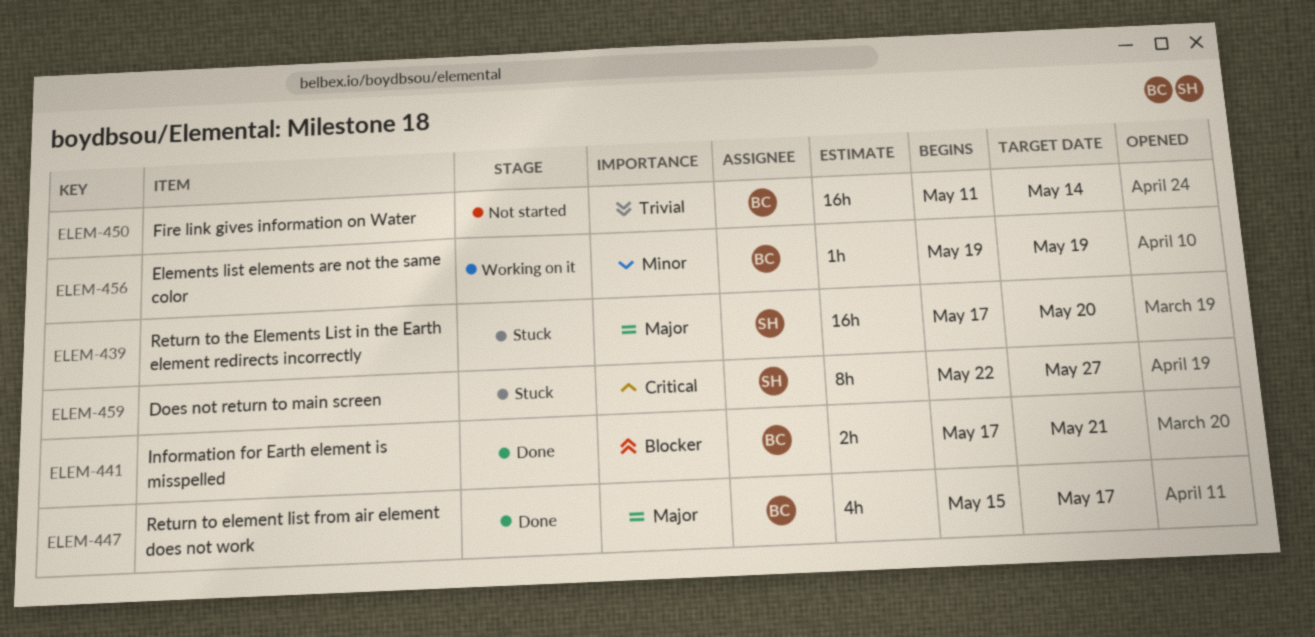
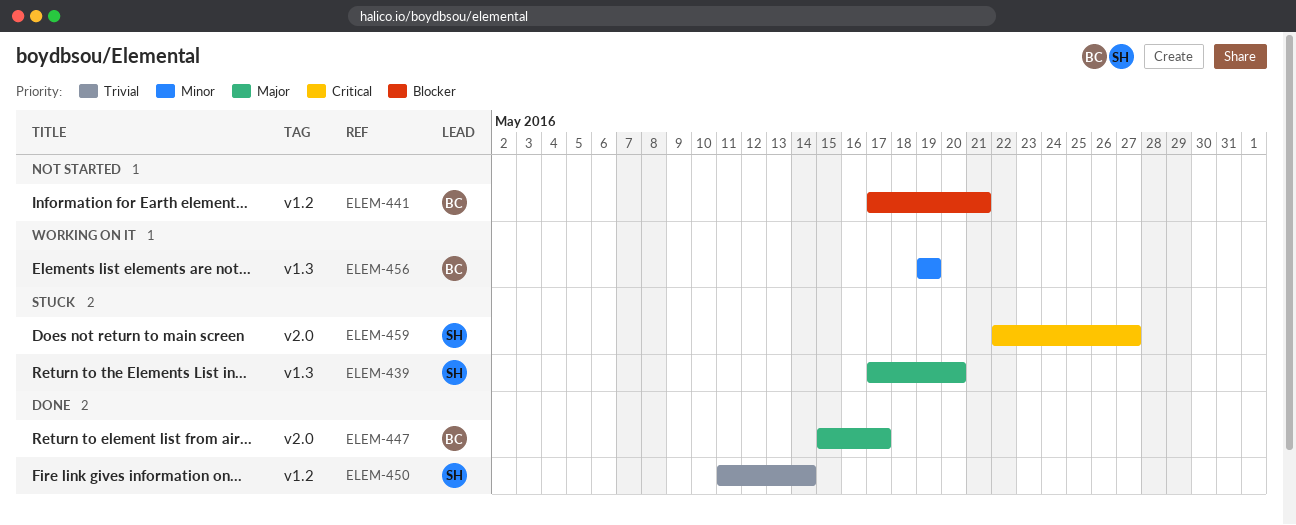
ELEM-441, status: Done -> Not started
ELEM-450, status: Not started -> Done
ELEM-450, owner: BC -> SH

